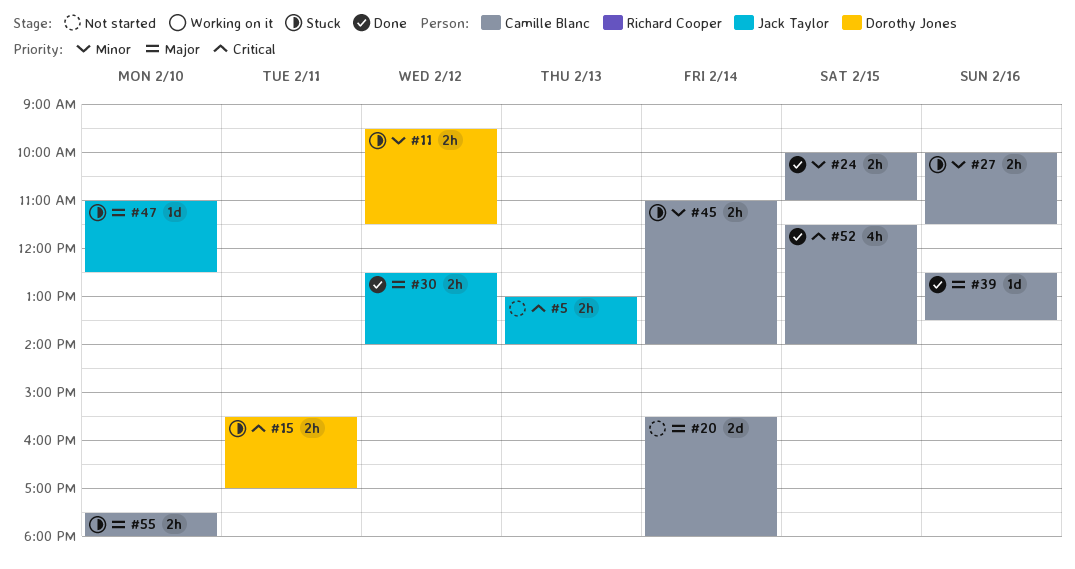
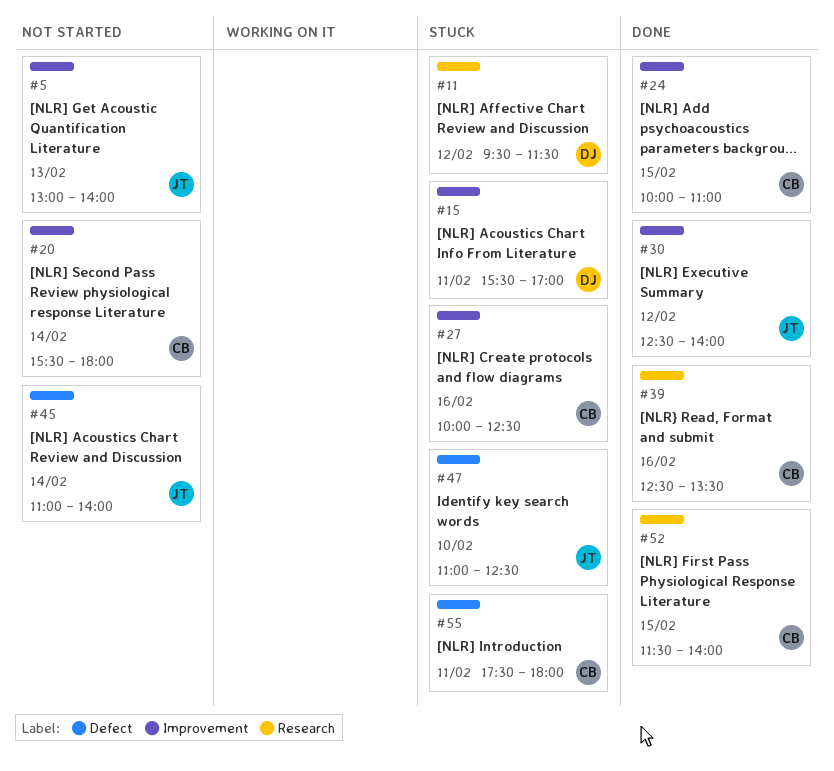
#27, ends: 11:30 -> 12:30
#45, status: Stuck -> Not started
#45, owner: Camille Blanc -> Jack Taylor
#55, day: Feb 10 -> Feb 11

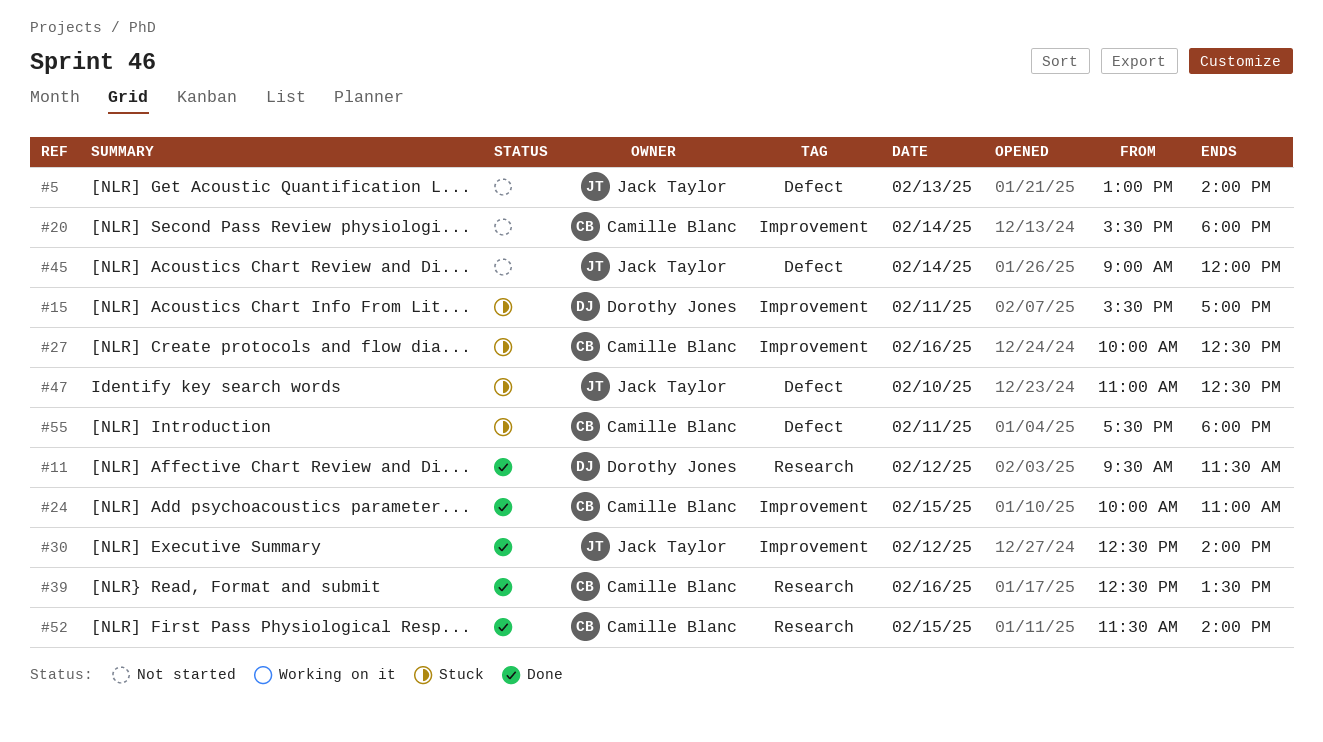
#5, label: Improvement -> Defect
#11, status: Stuck -> Done
#45, begins: 11:00 -> 09:00
#45, ends: 14:00 -> 12:00

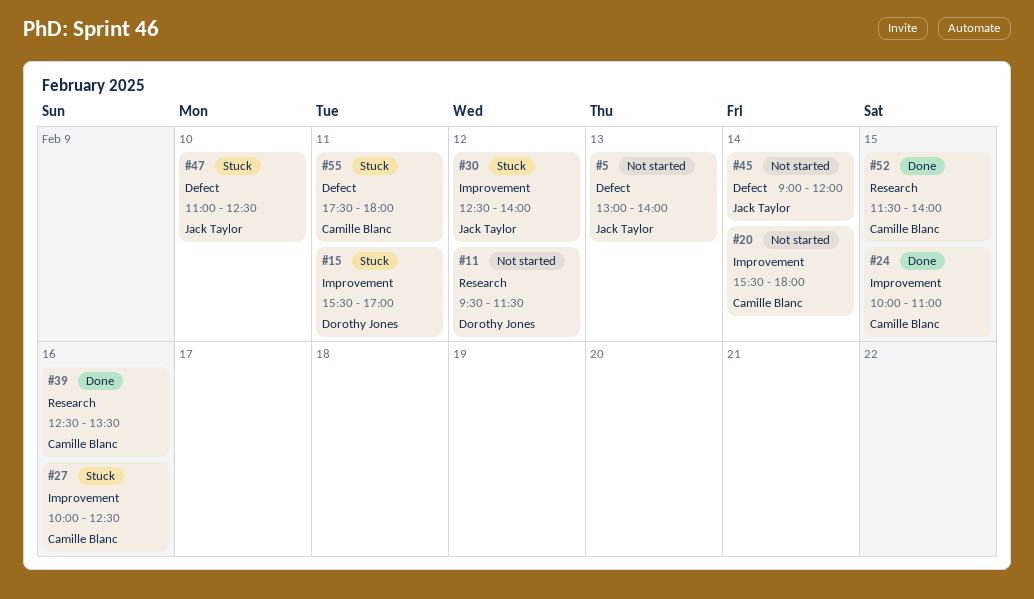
#11, status: Done -> Not started
#30, status: Done -> Stuck

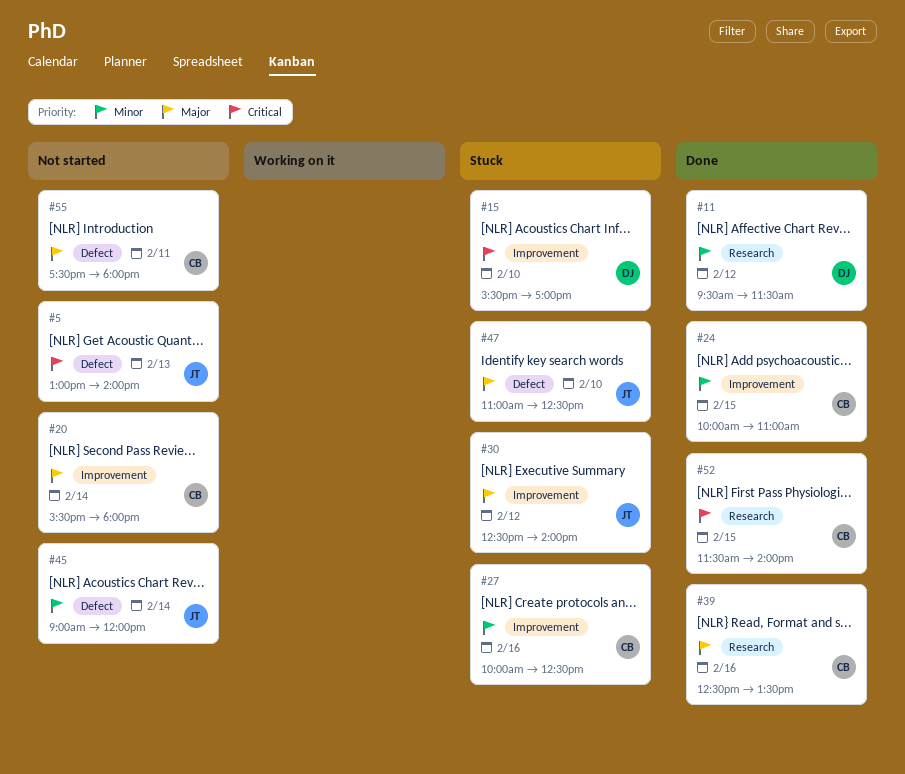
#11, status: Not started -> Done
#15, day: Feb 11 -> Feb 10
#55, status: Stuck -> Not started

